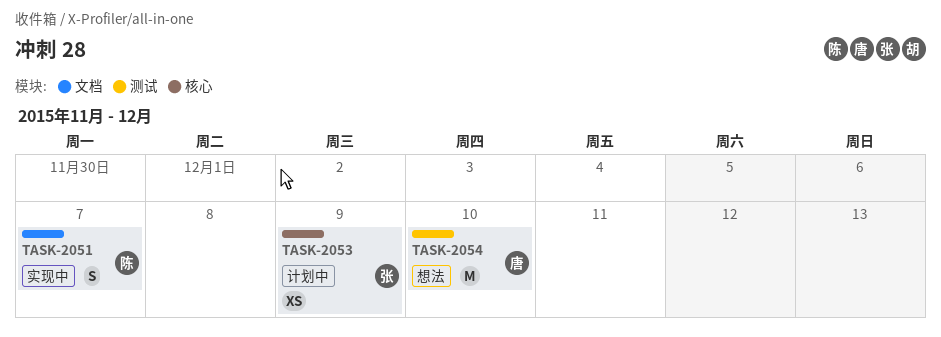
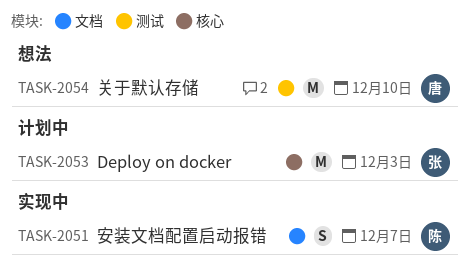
TASK-2053, estimate: XS -> M
TASK-2053, due: Dec 9 -> Dec 3

